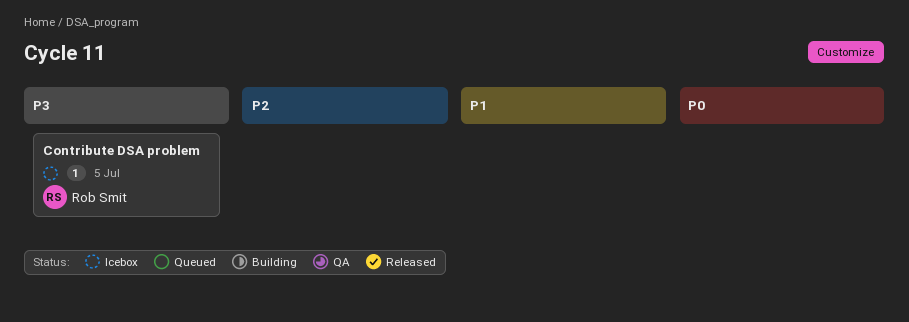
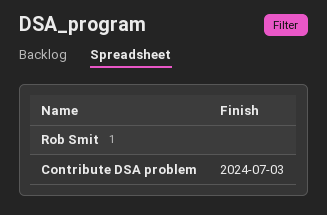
Contribute DSA problem, due: Jul 5 -> Jul 3

